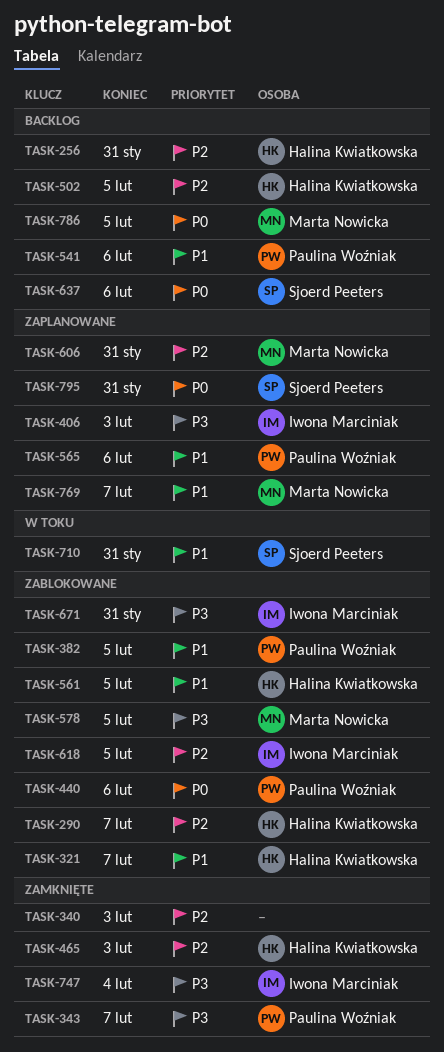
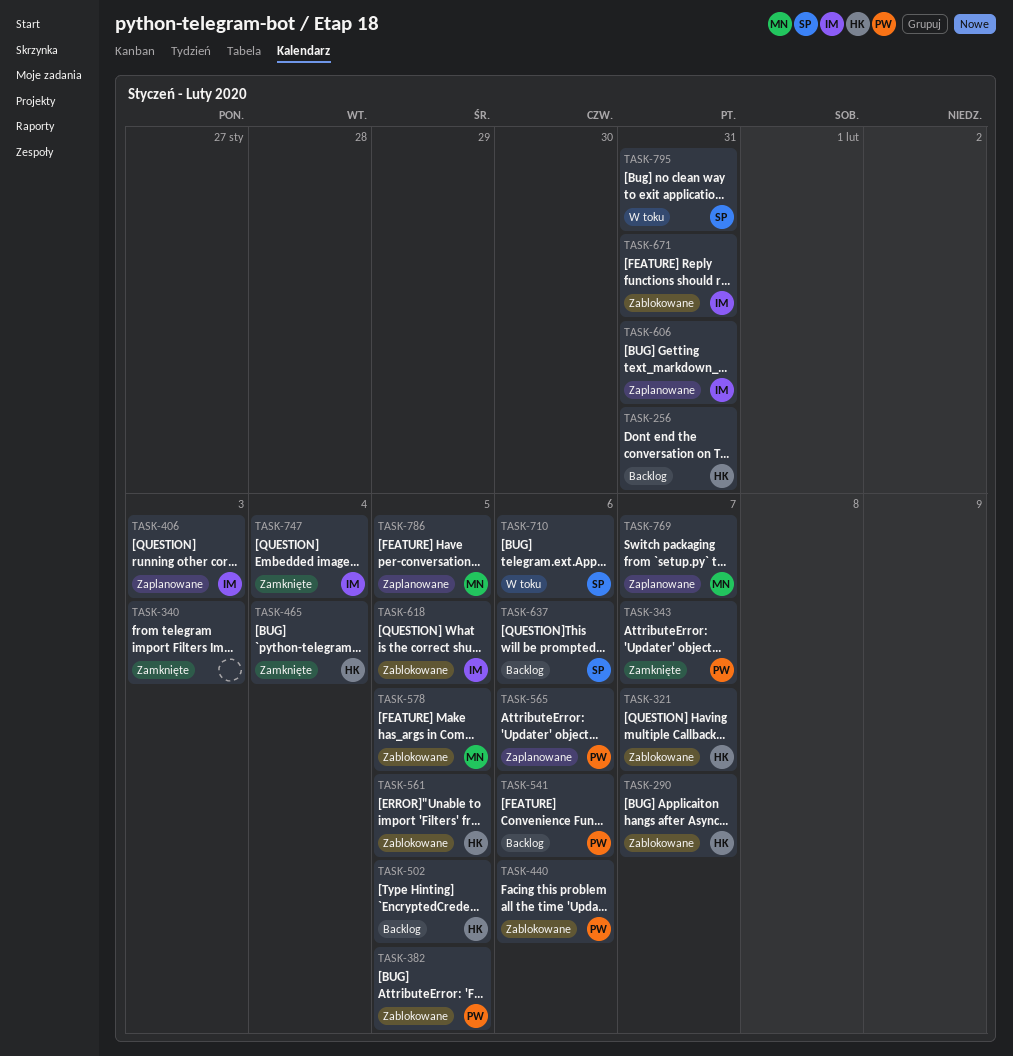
TASK-465, due: Feb 3 -> Feb 4
TASK-606, owner: Marta Nowicka -> Iwona Marciniak
TASK-710, due: Jan 31 -> Feb 6
TASK-786, status: Backlog -> Zaplanowane
TASK-795, status: Zaplanowane -> W toku

